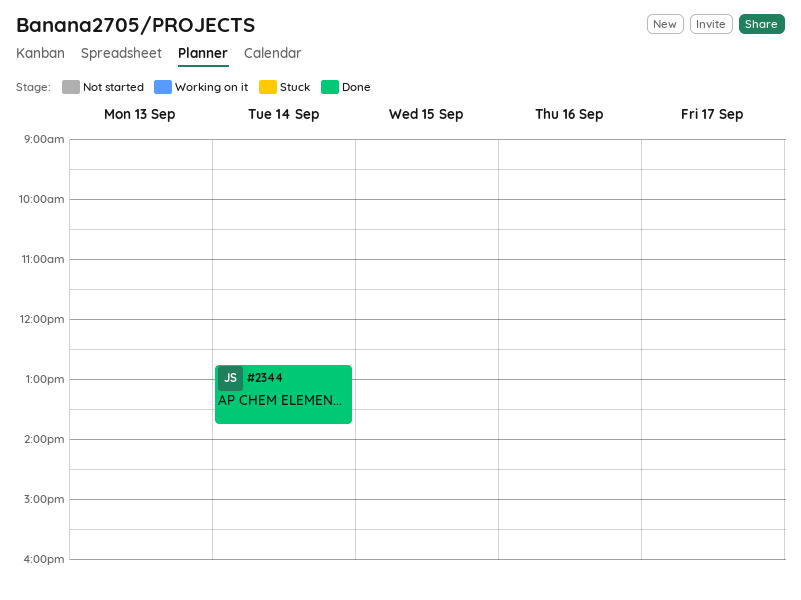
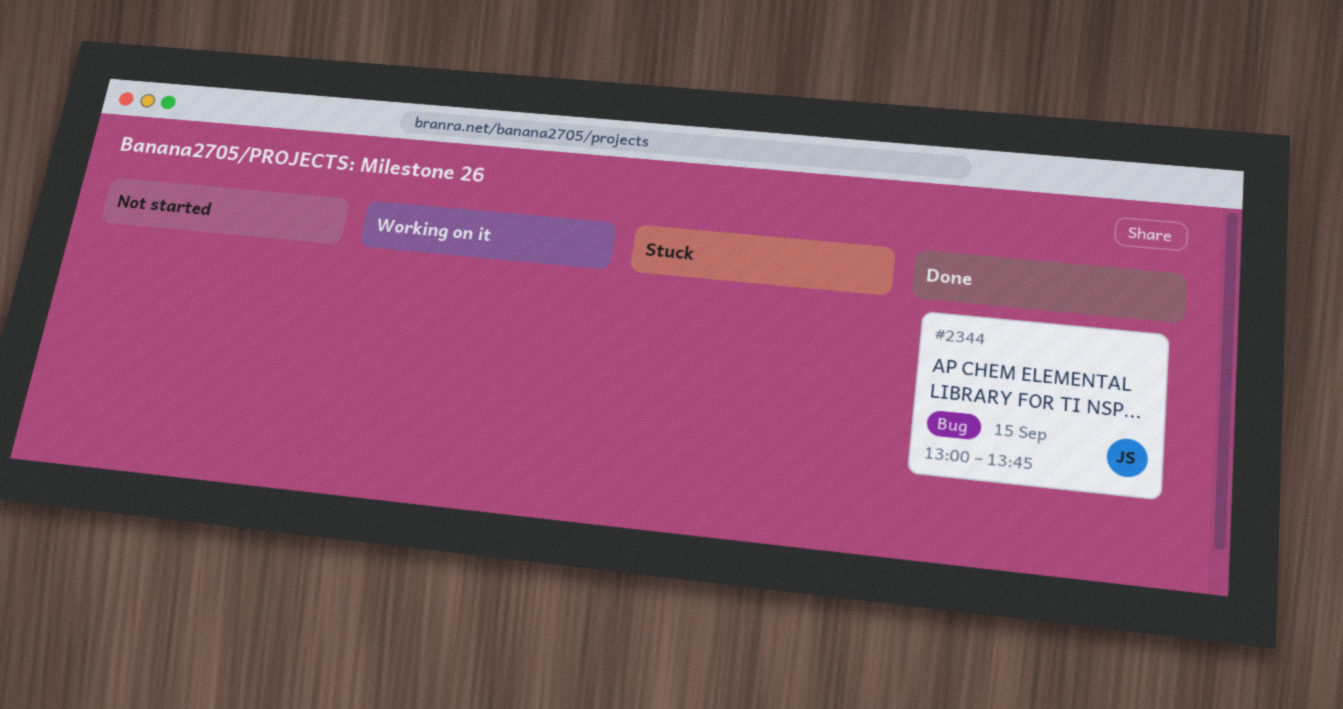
#2344, day: Sep 14 -> Sep 15
#2344, begins: 12:45 -> 13:00

